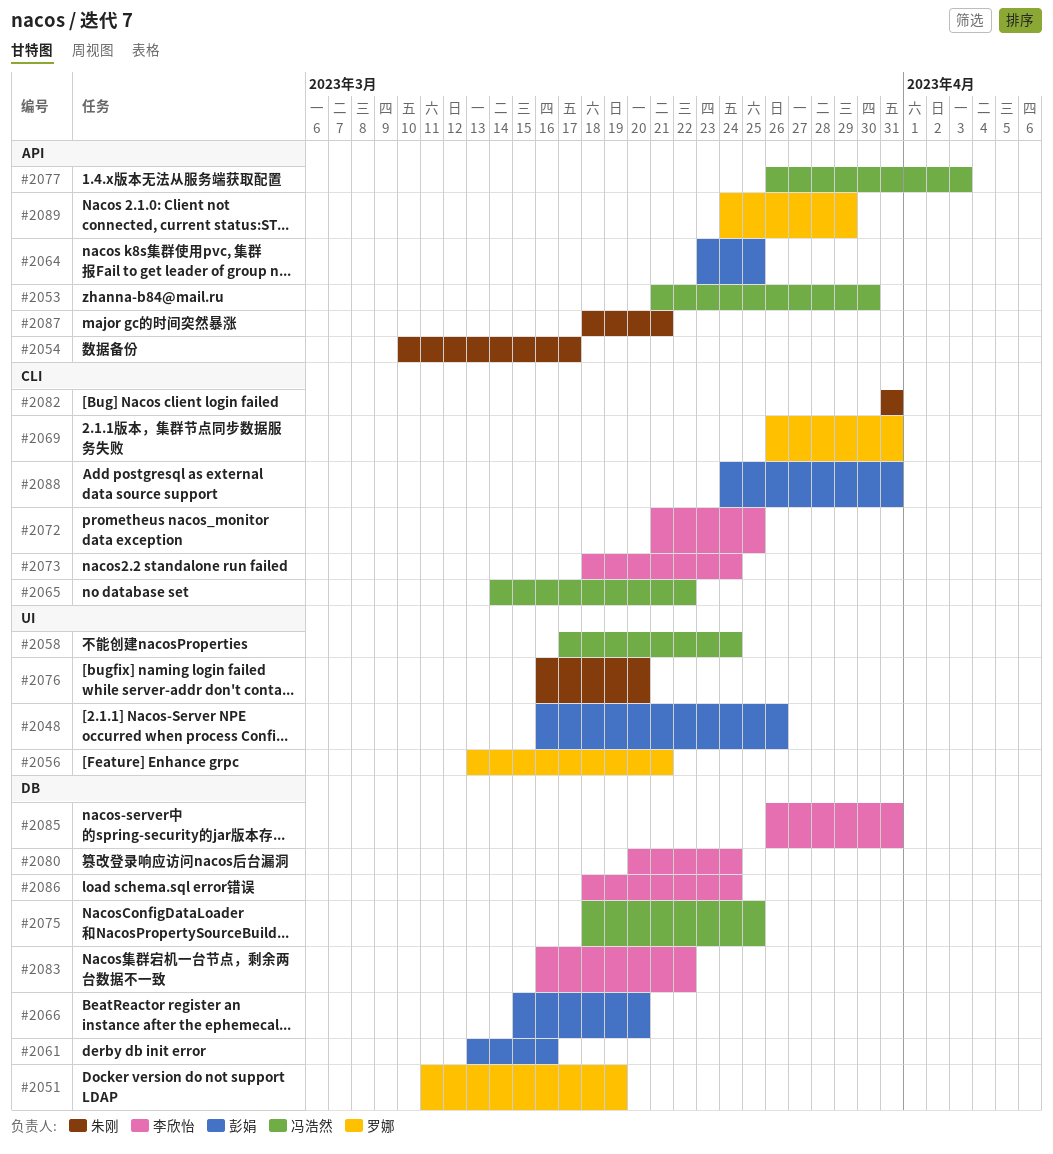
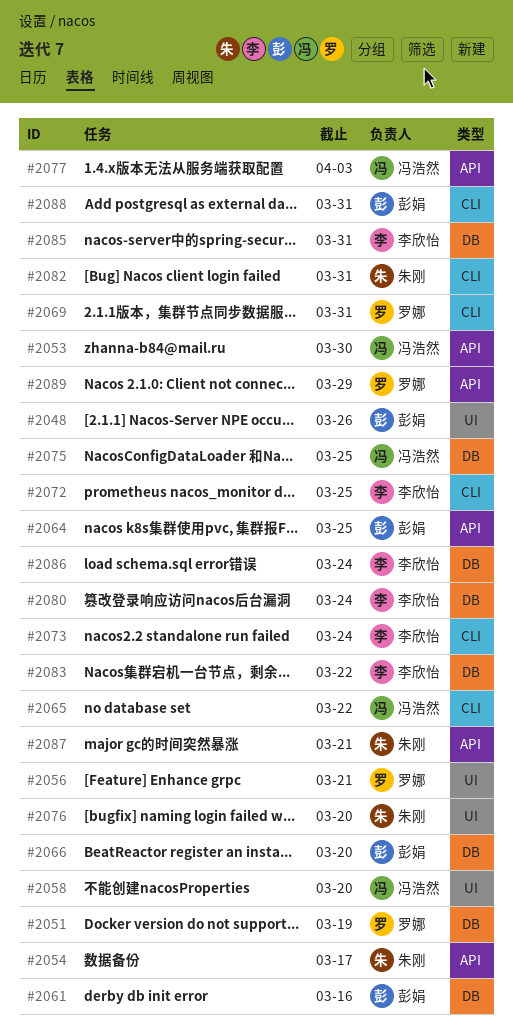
#2058, due: Mar 24 -> Mar 20

